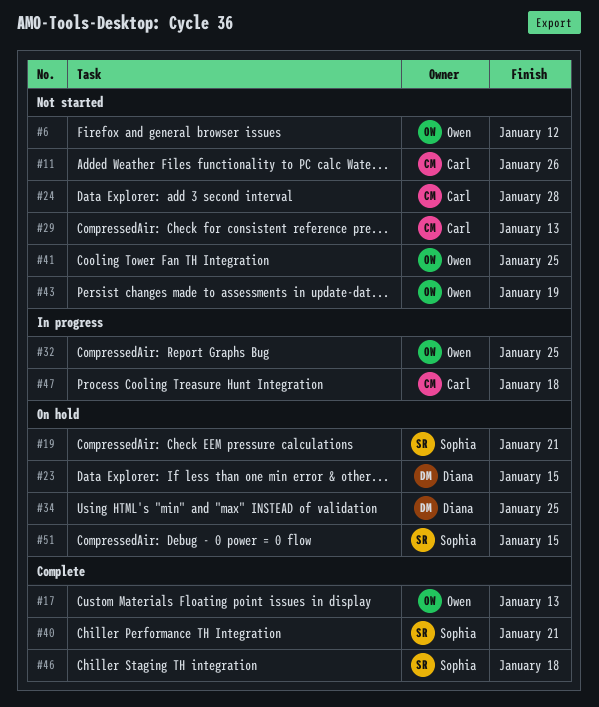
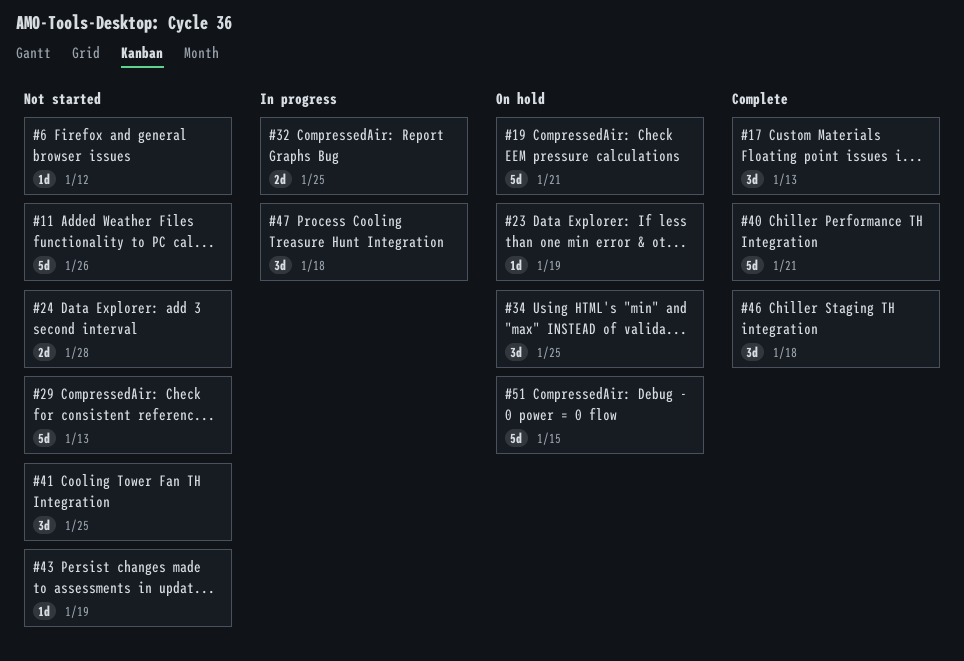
#23, due: Jan 15 -> Jan 19

